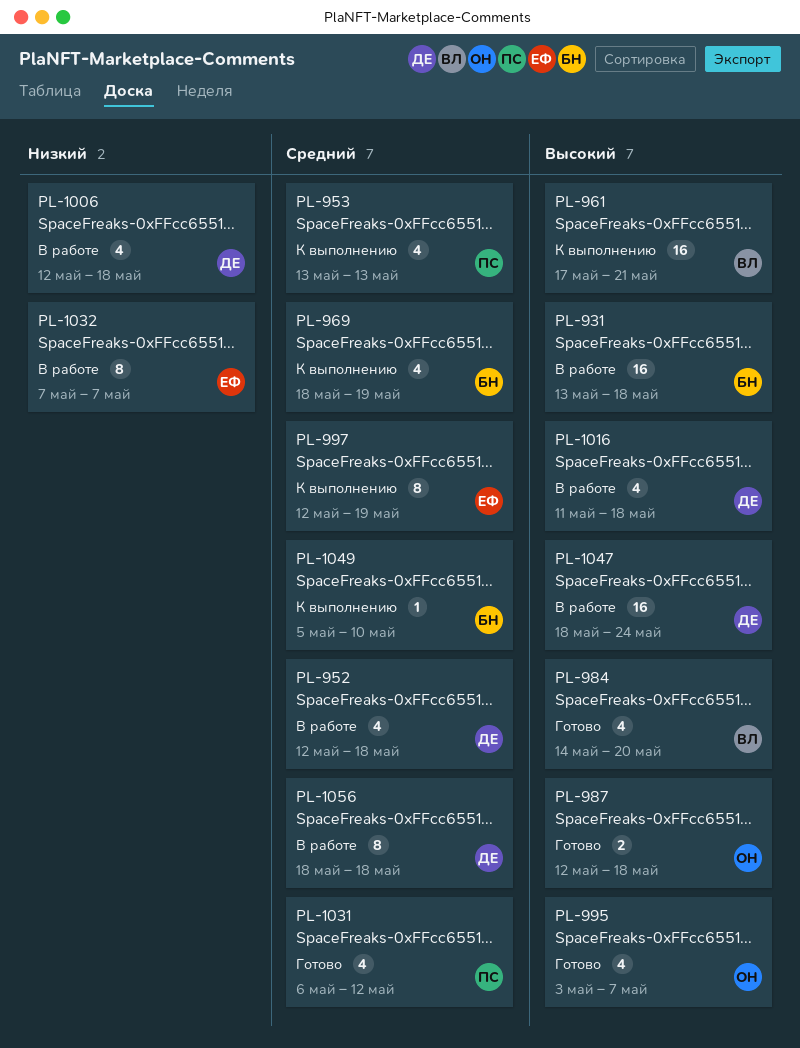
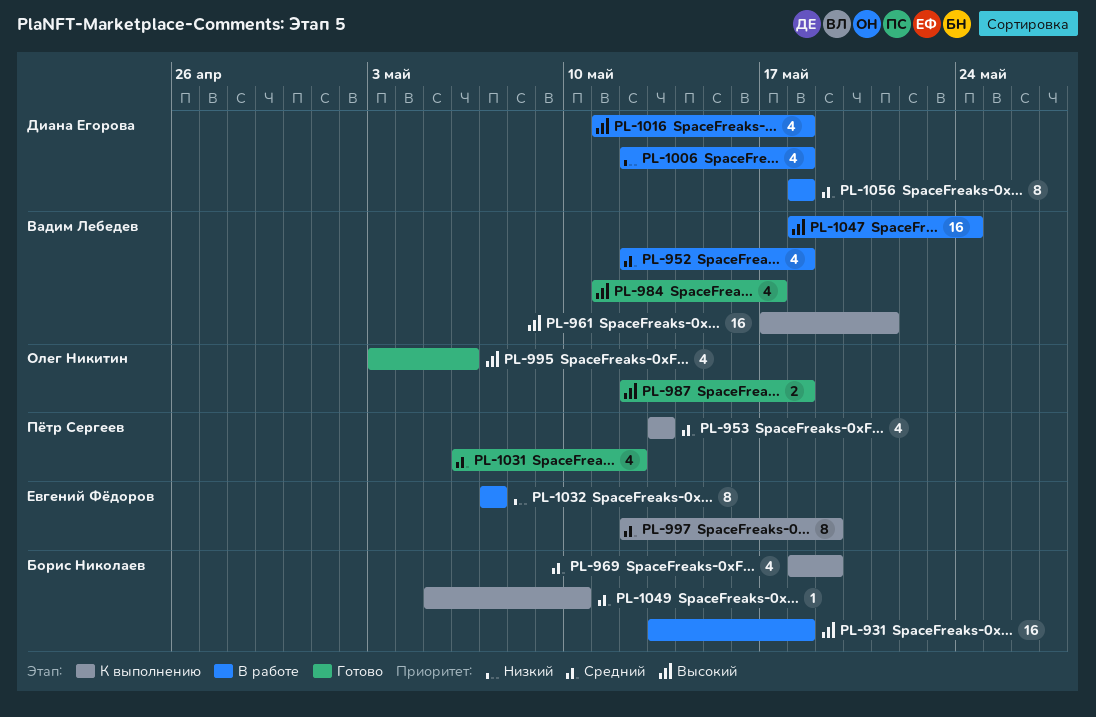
PL-952, owner: Диана Егорова -> Вадим Лебедев
PL-984, start: May 14 -> May 11
PL-984, due: May 20 -> May 17
PL-995, due: May 7 -> May 6
PL-1047, owner: Диана Егорова -> Вадим Лебедев

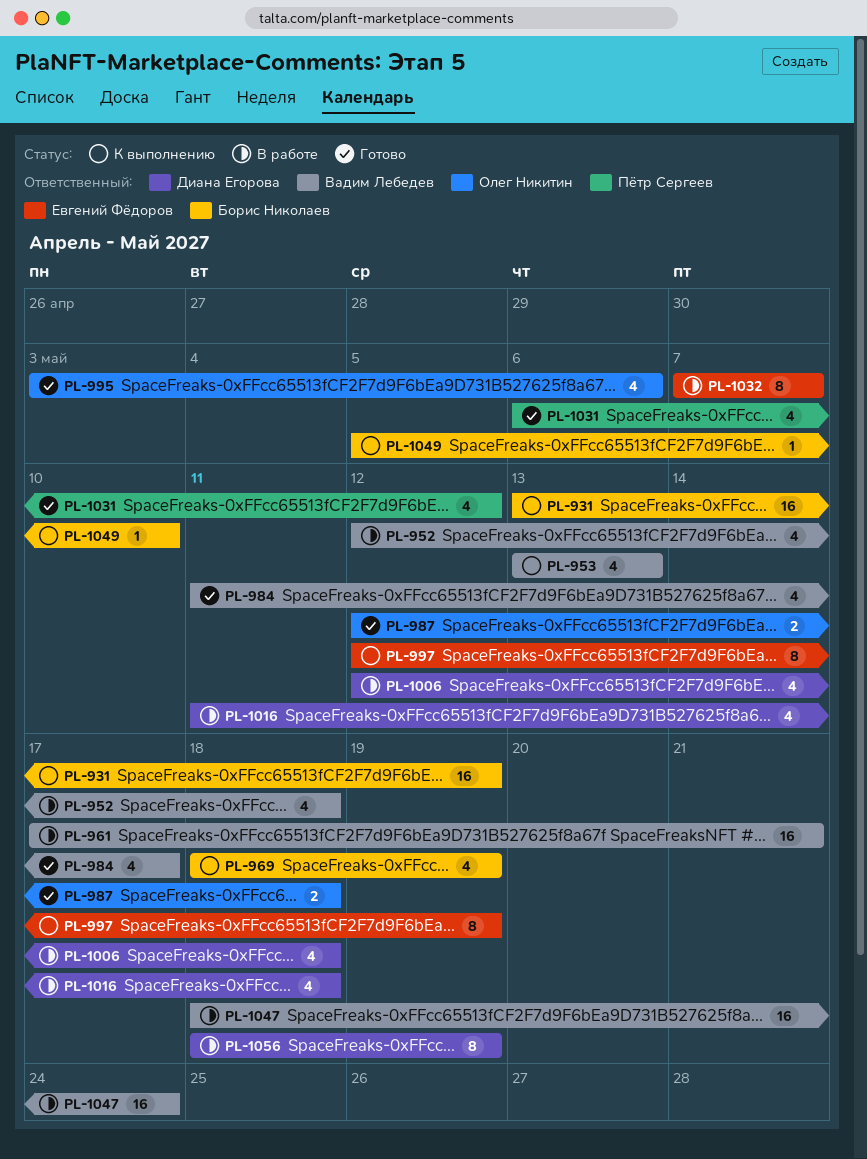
PL-931, status: В работе -> К выполнению
PL-931, due: May 18 -> May 19
PL-953, owner: Пётр Сергеев -> Вадим Лебедев
PL-961, status: К выполнению -> В работе
PL-1056, due: May 18 -> May 19

